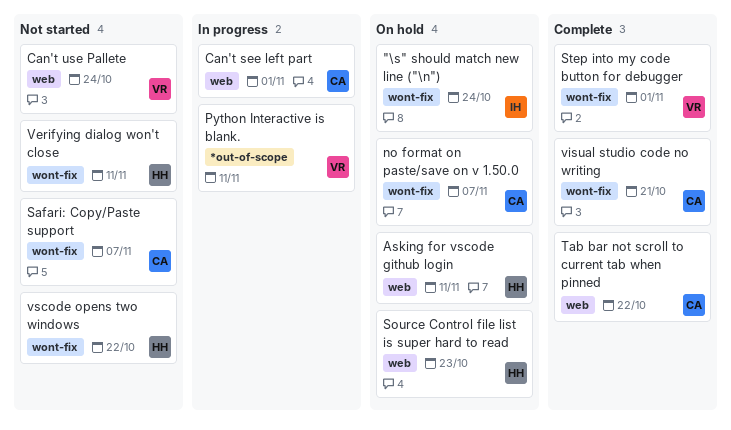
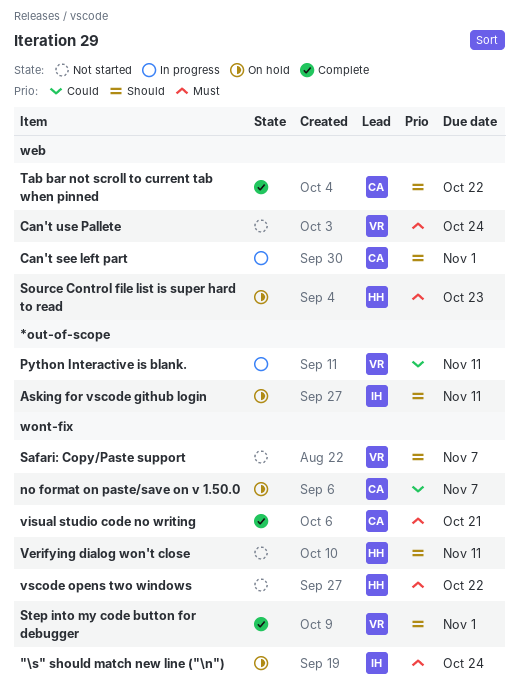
Asking for vscode github login, owner: HH -> IH
Asking for vscode github login, label: web -> *out-of-scope
Safari: Copy/Paste support, owner: CA -> VR

